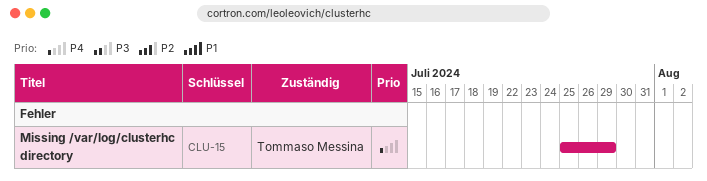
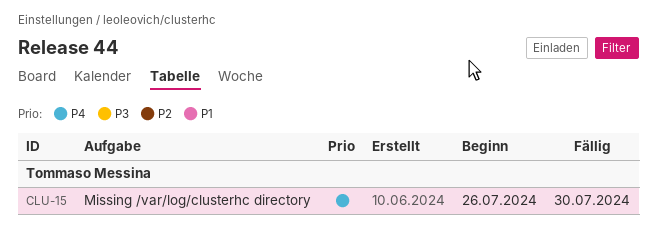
CLU-15, start: Jul 25 -> Jul 26
CLU-15, due: Jul 29 -> Jul 30

